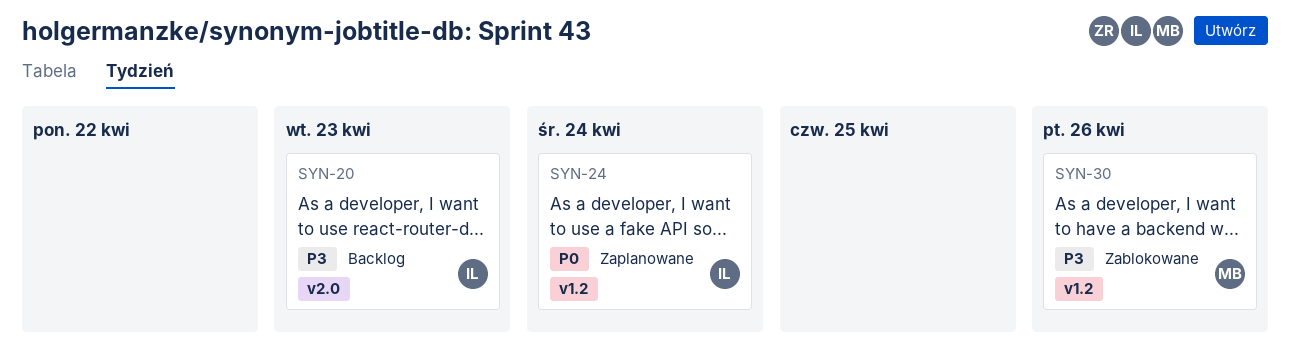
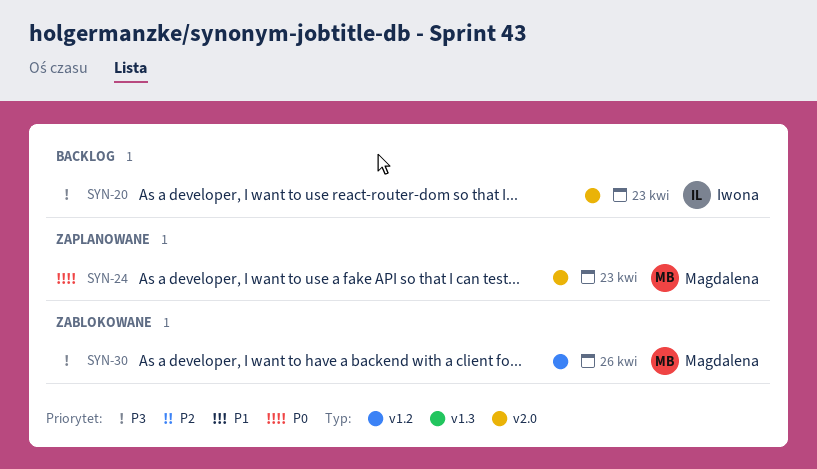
SYN-24, owner: Iwona -> Magdalena
SYN-24, label: v1.2 -> v2.0
SYN-24, due: Apr 24 -> Apr 23

